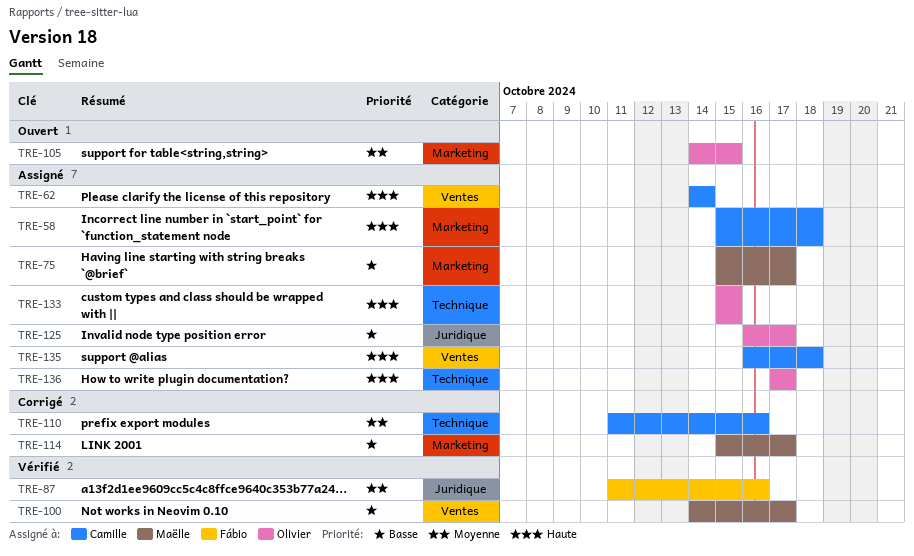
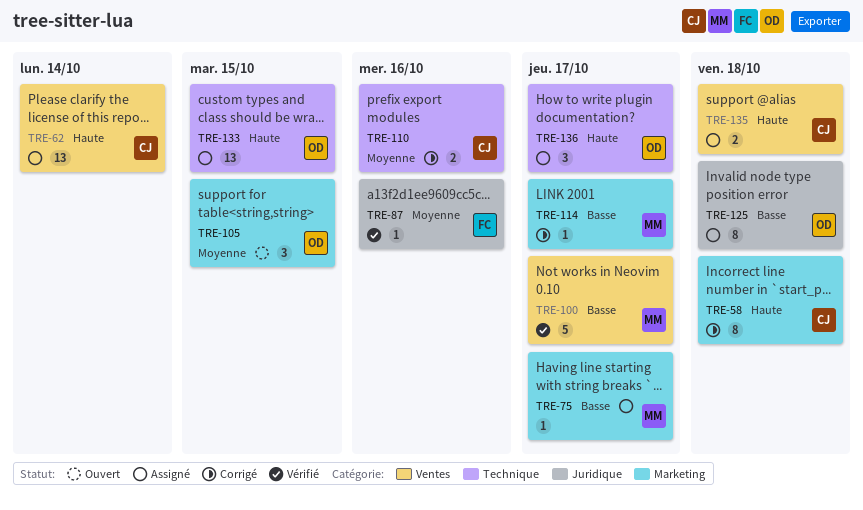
TRE-58, status: Assigné -> Corrigé
TRE-125, due: Oct 17 -> Oct 18

